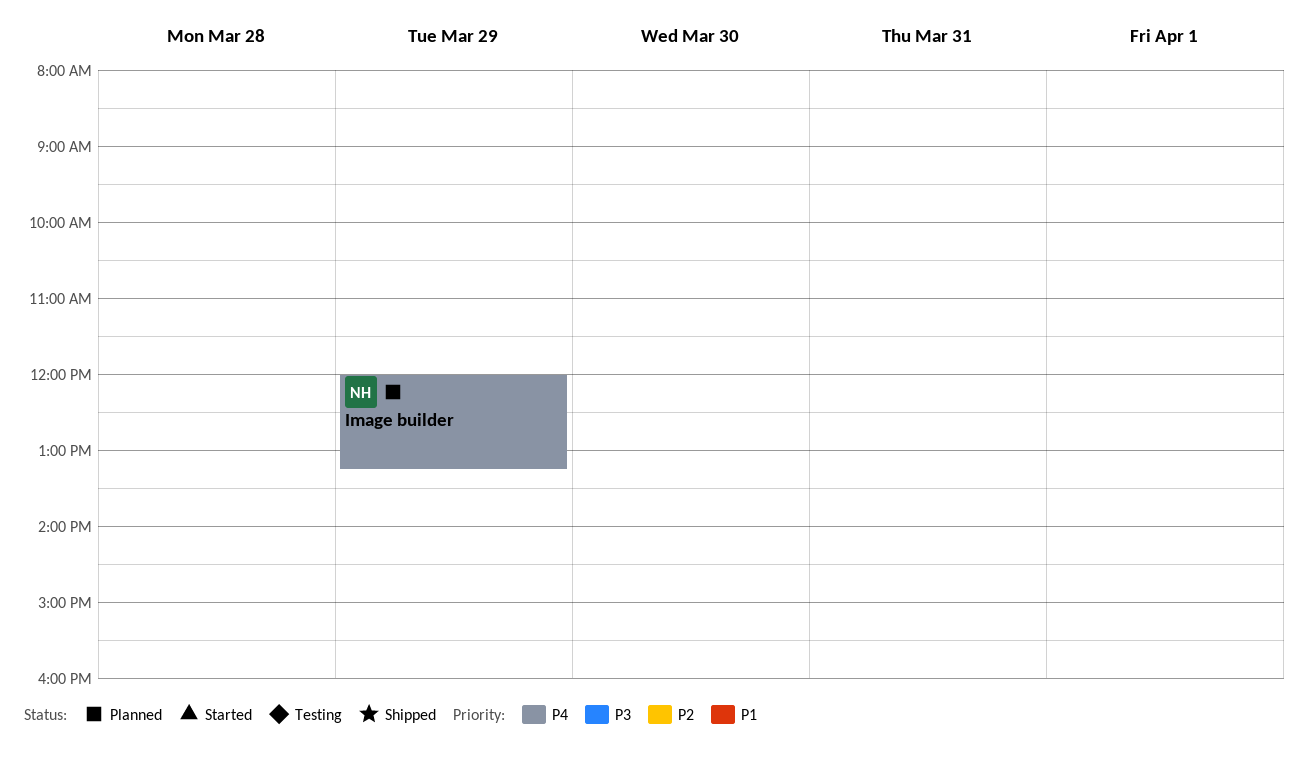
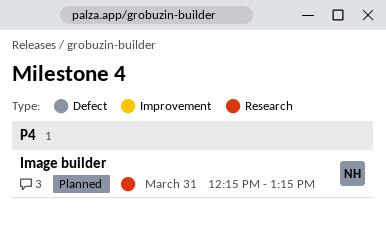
Image builder, day: Mar 29 -> Mar 31
Image builder, begins: 12:00 -> 12:15

